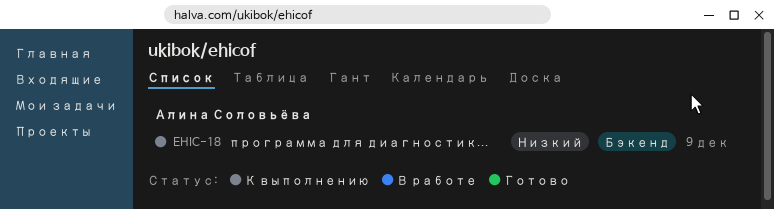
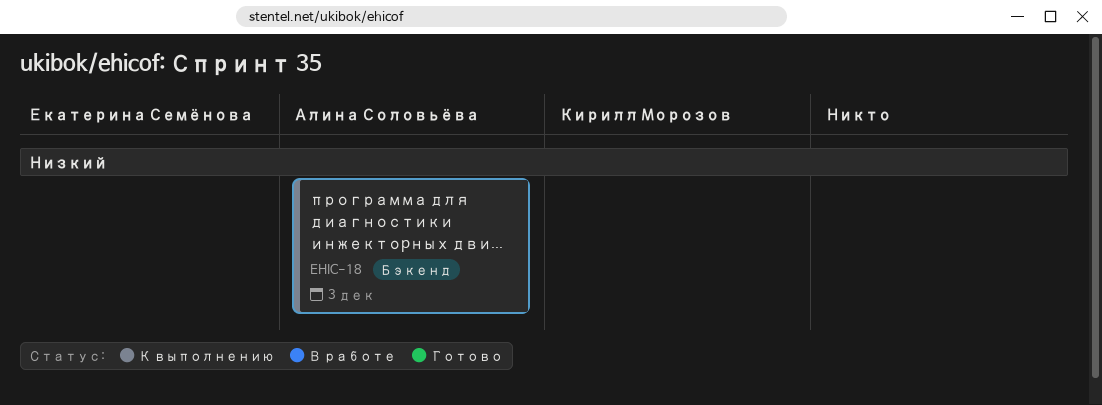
EHIC-18, due: Dec 9 -> Dec 3

